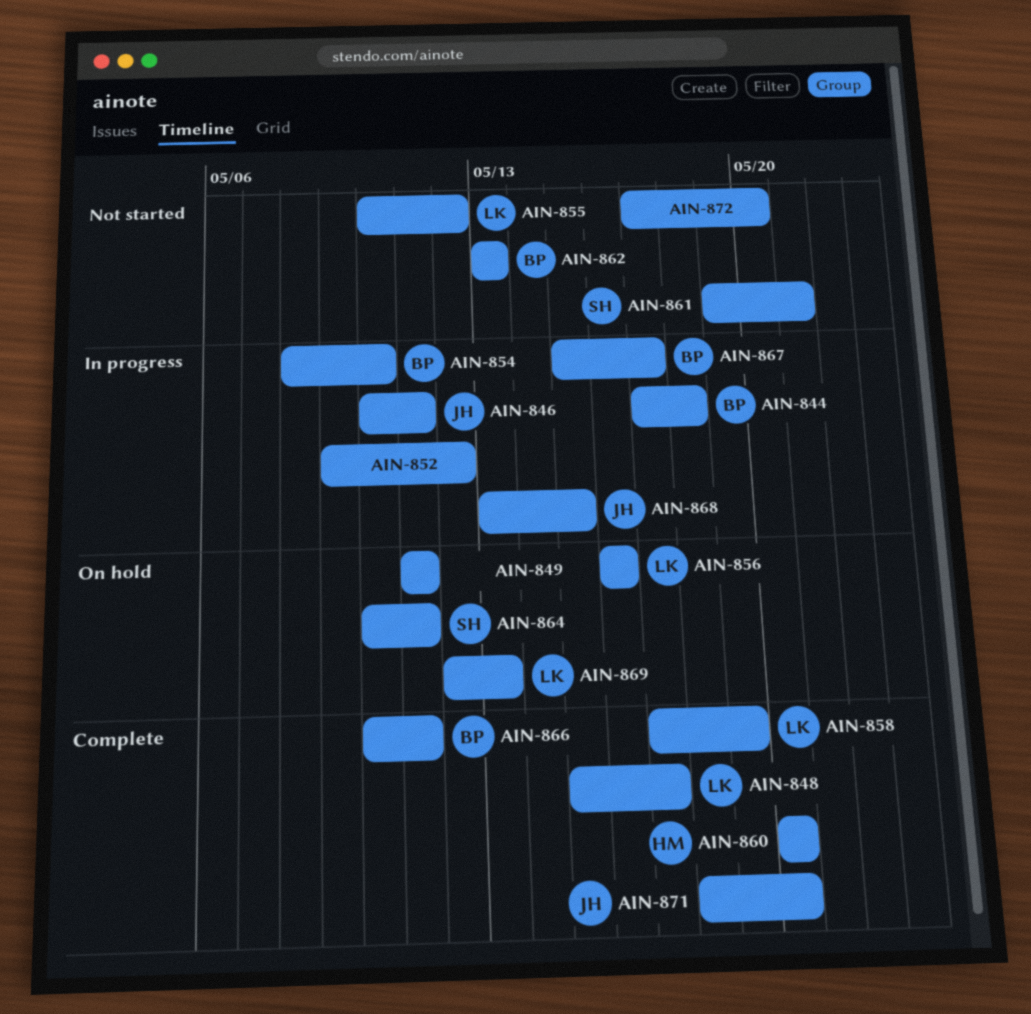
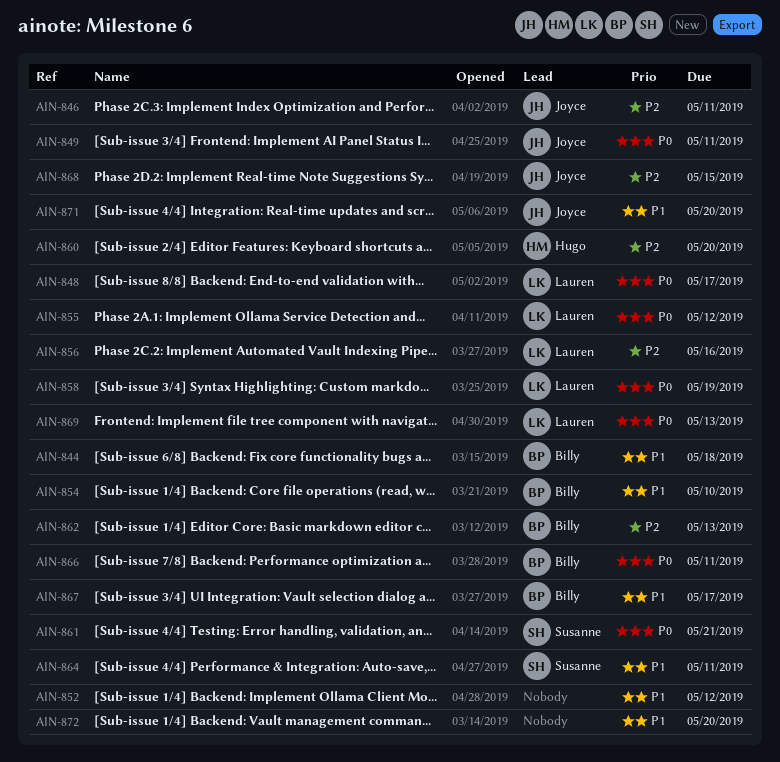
AIN-849, owner: none -> Joyce

